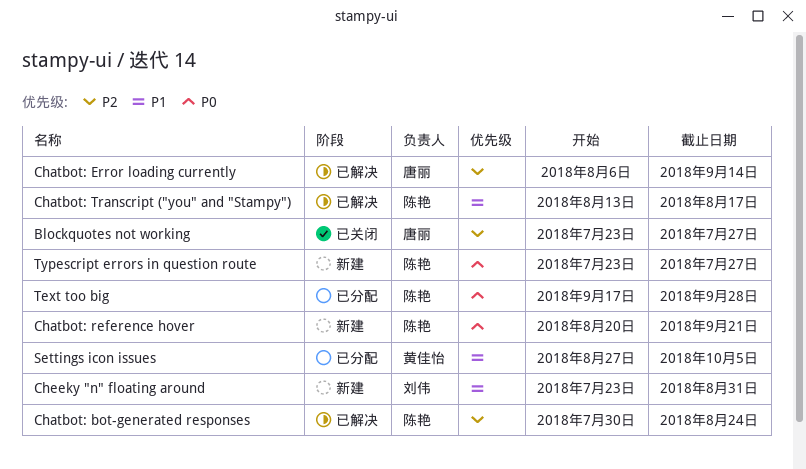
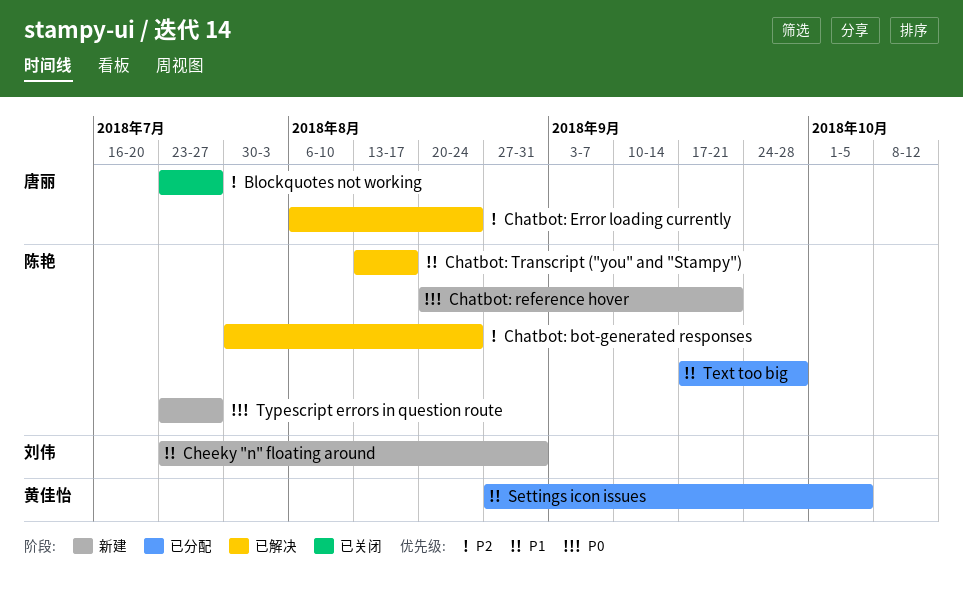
Chatbot: Error loading currently, due: Sep 14 -> Aug 24
Text too big, priority: P0 -> P1

